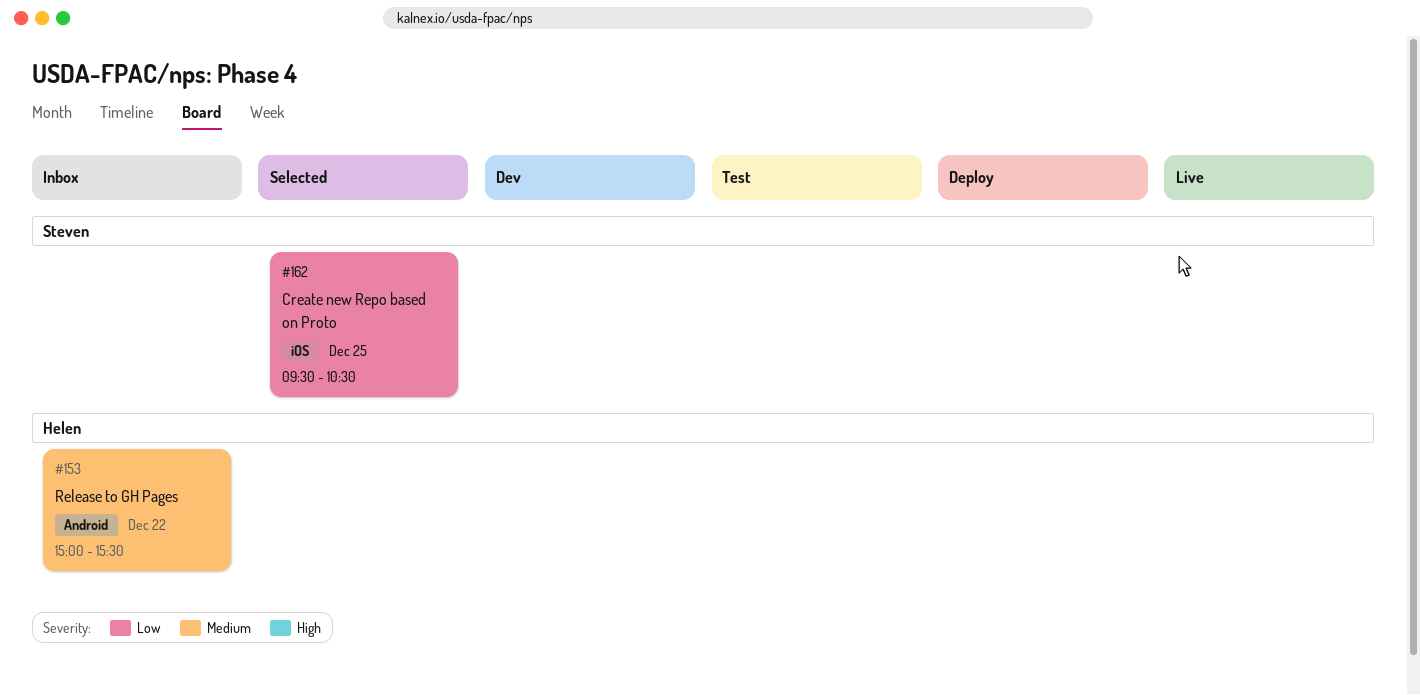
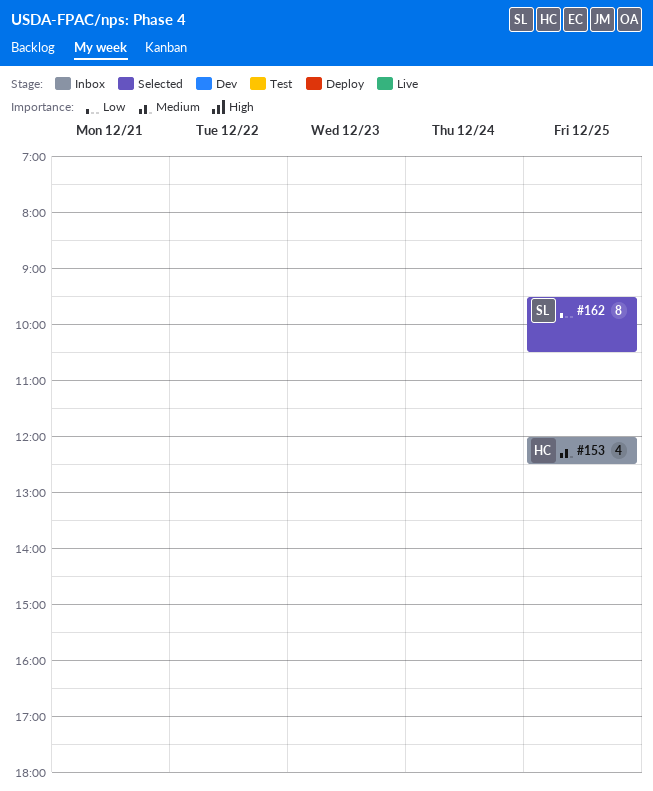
#153, day: Dec 22 -> Dec 25
#153, begins: 15:00 -> 12:00
#153, ends: 15:30 -> 12:30

